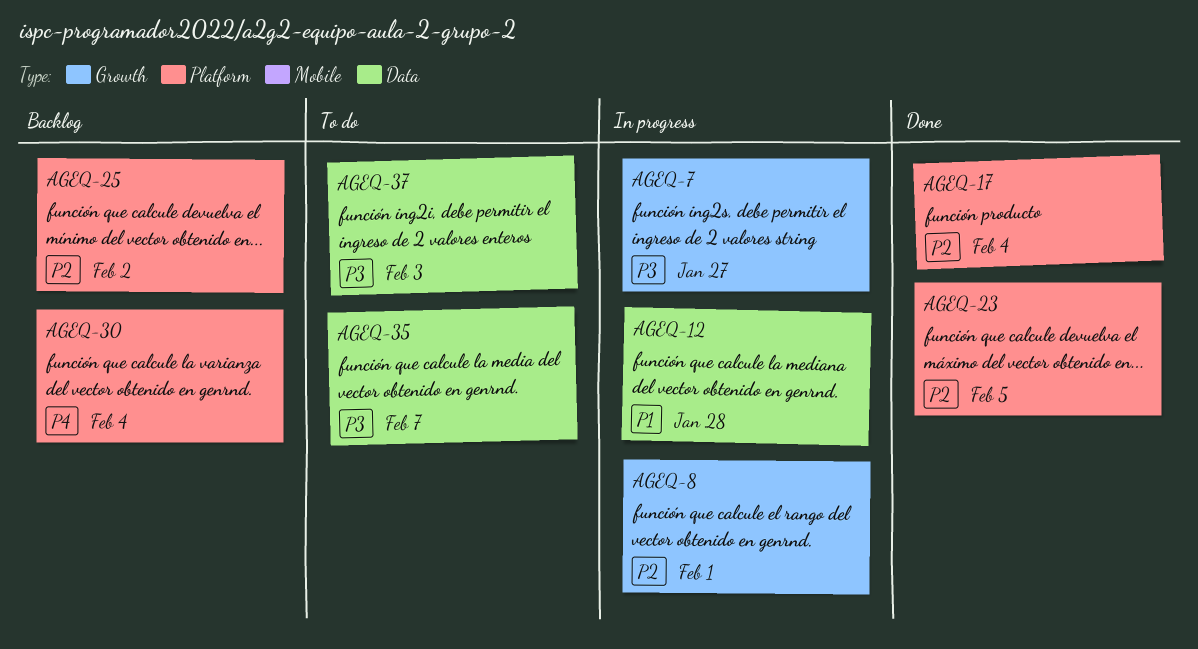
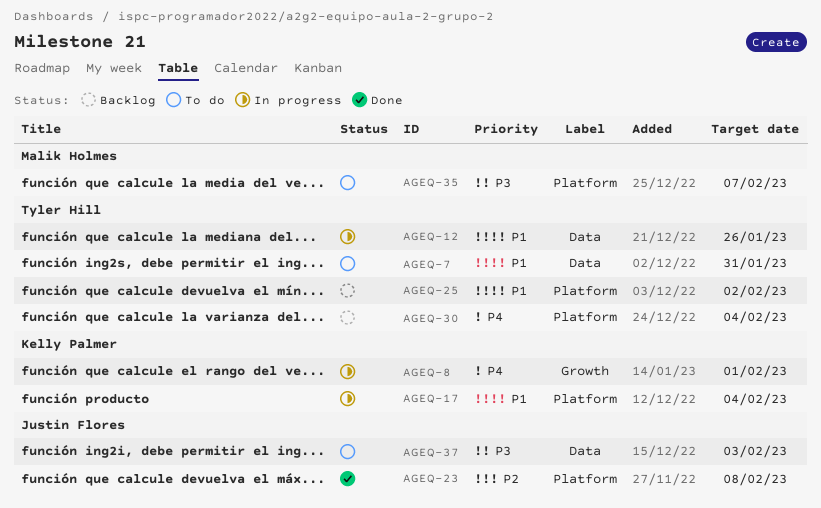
AGEQ-7, status: In progress -> To do
AGEQ-7, priority: P3 -> P1
AGEQ-7, label: Growth -> Data
AGEQ-7, due: Jan 27 -> Jan 31
AGEQ-8, priority: P2 -> P4
AGEQ-12, due: Jan 28 -> Jan 26
AGEQ-17, status: Done -> In progress
AGEQ-17, priority: P2 -> P1
AGEQ-23, due: Feb 5 -> Feb 8
AGEQ-25, priority: P2 -> P1
AGEQ-35, label: Data -> Platform

